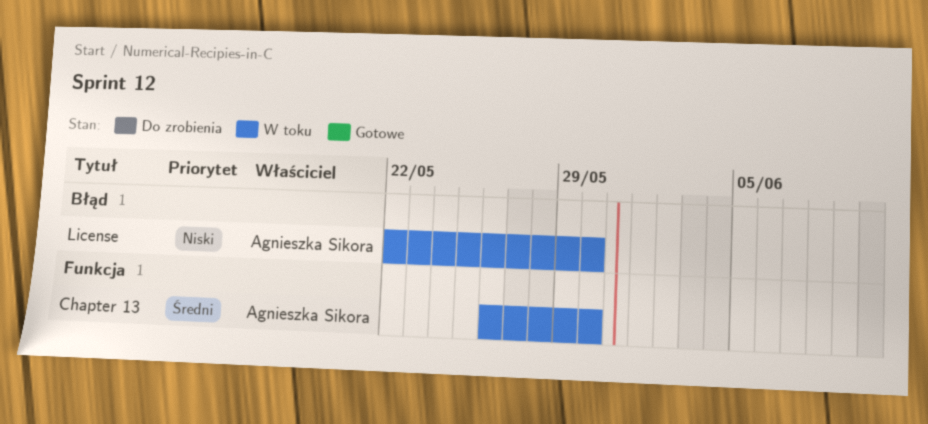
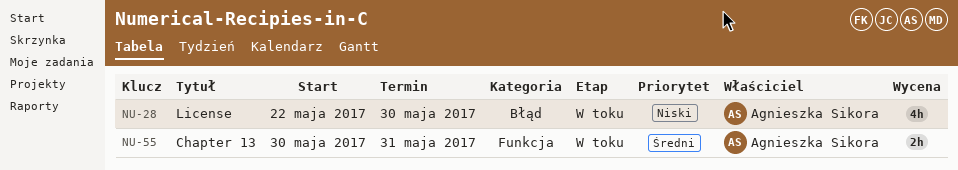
Chapter 13, start: May 26 -> May 30
Chapter 13, due: May 30 -> May 31

